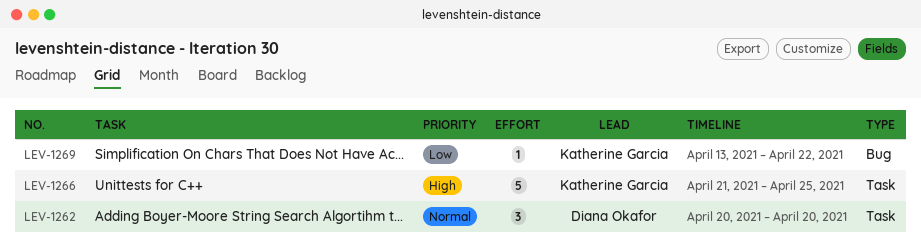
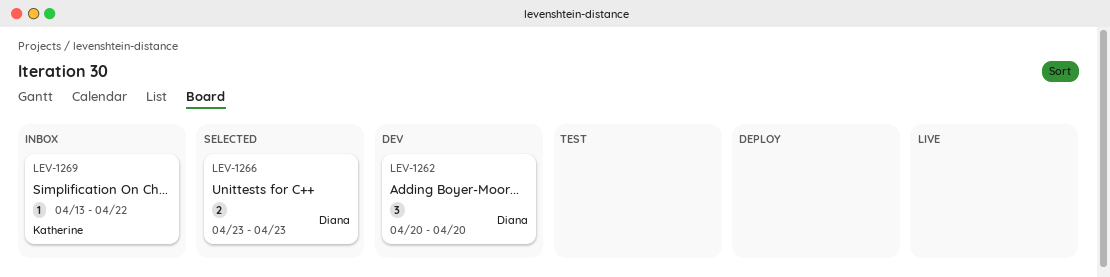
LEV-1266, owner: Katherine Garcia -> Diana Okafor
LEV-1266, estimate: 5 -> 2
LEV-1266, start: Apr 21 -> Apr 23
LEV-1266, due: Apr 25 -> Apr 23

